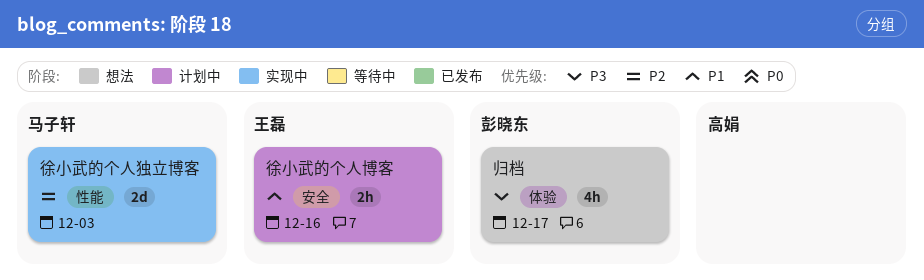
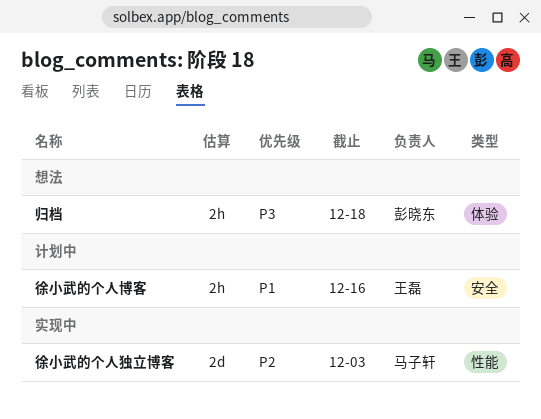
归档, estimate: 4h -> 2h
归档, due: Dec 17 -> Dec 18

